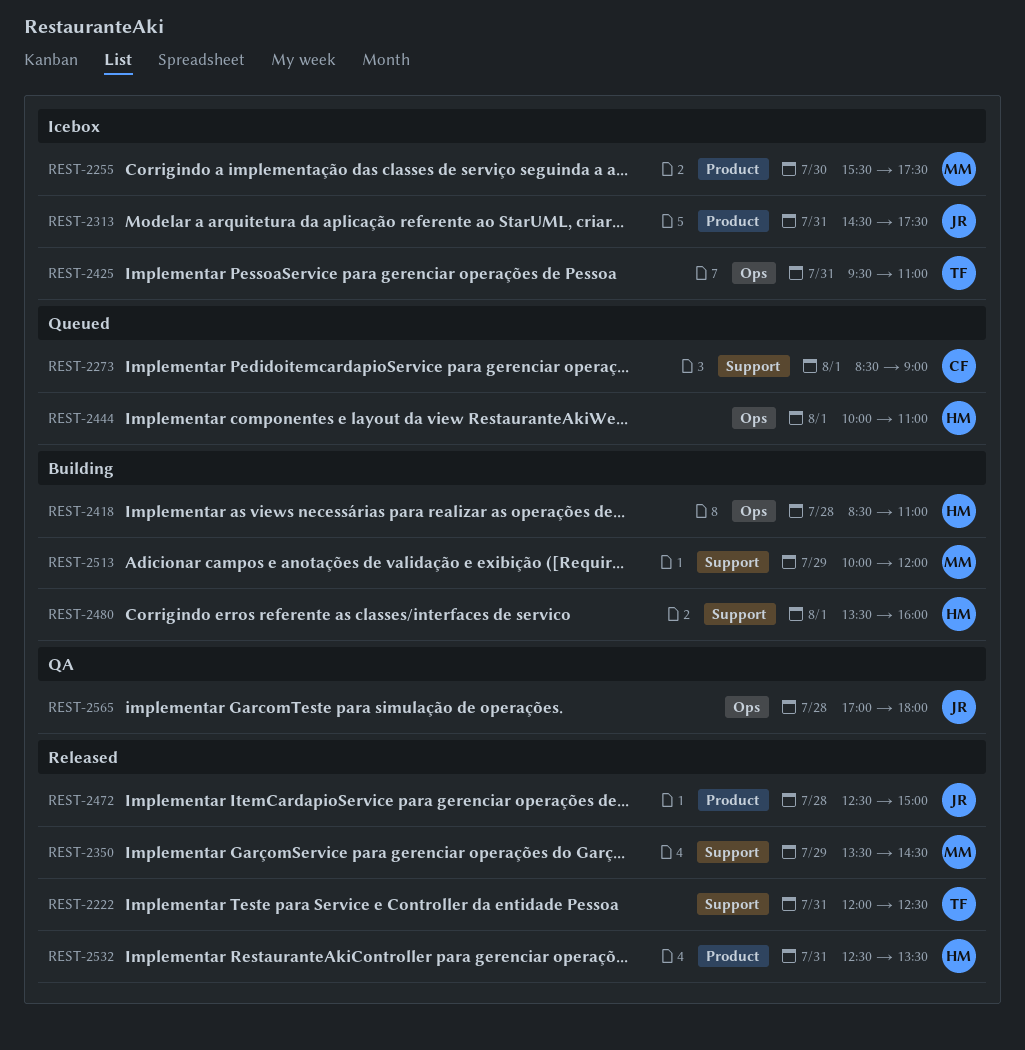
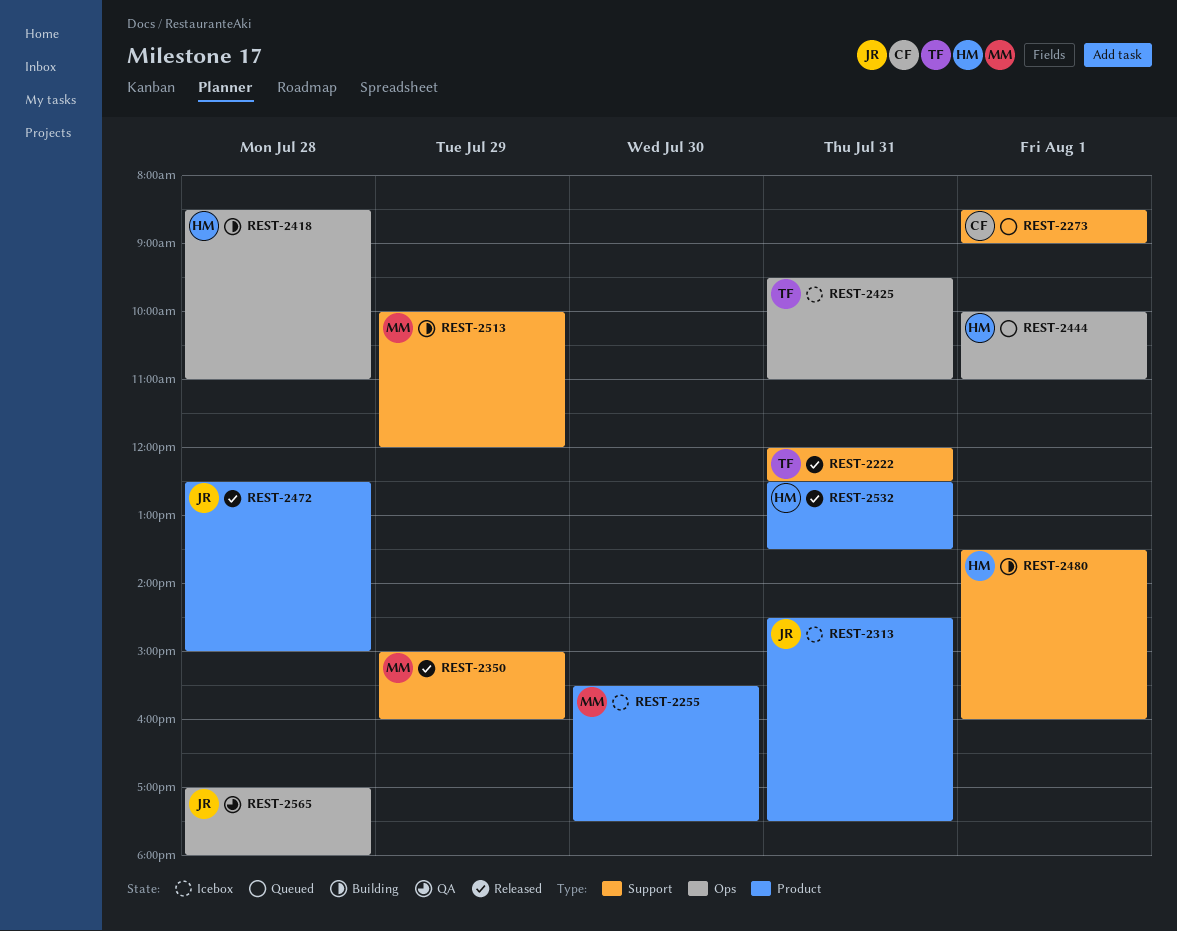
REST-2350, begins: 13:30 -> 15:00
REST-2350, ends: 14:30 -> 16:00

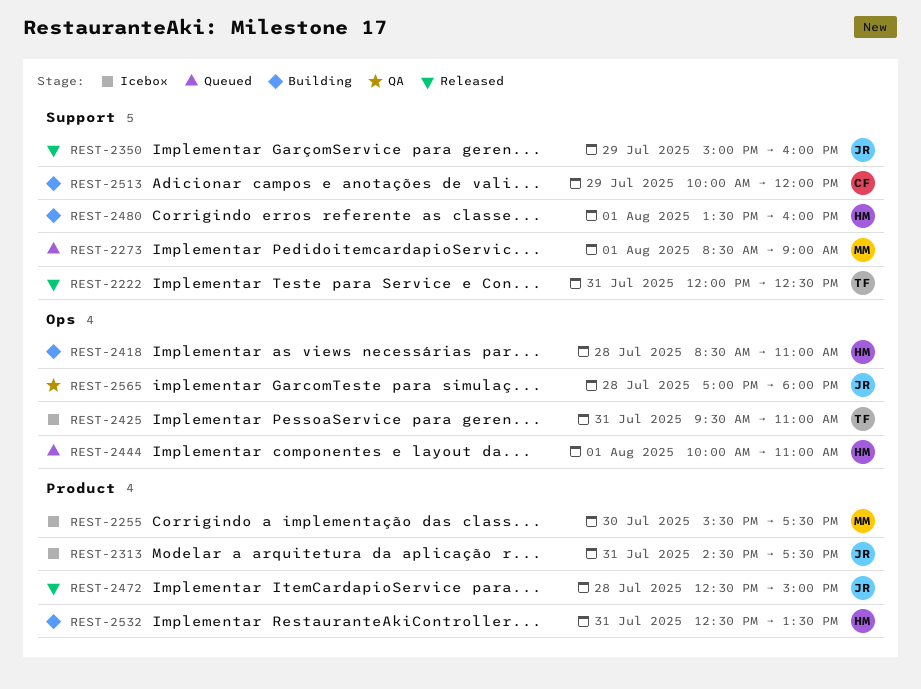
REST-2273, owner: CF -> MM
REST-2350, owner: MM -> JR
REST-2513, owner: MM -> CF
REST-2532, status: Released -> Building

